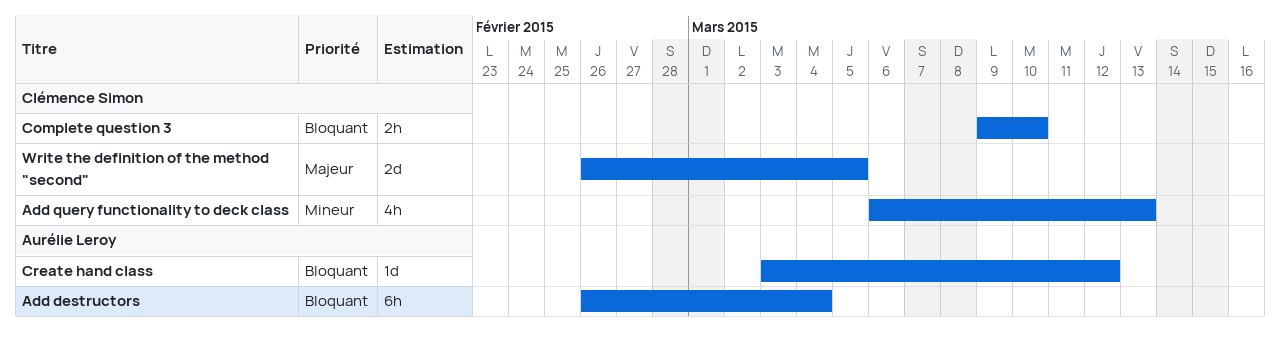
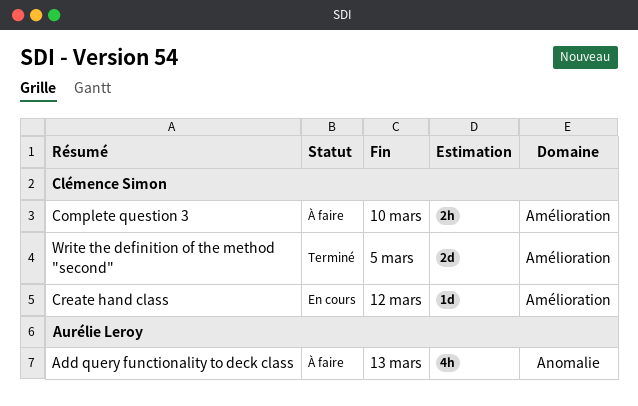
Add destructors: present -> none
Add query functionality to deck class, owner: Clémence Simon -> Aurélie Leroy
Create hand class, owner: Aurélie Leroy -> Clémence Simon

